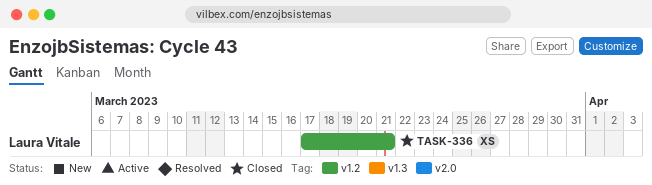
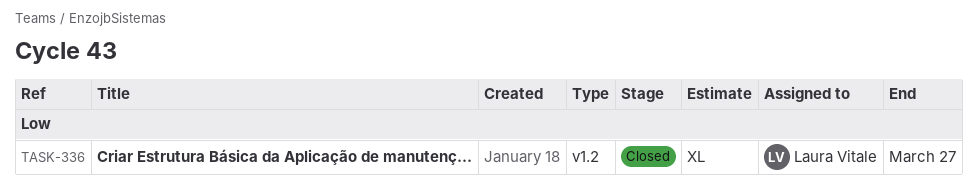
TASK-336, estimate: XS -> XL
TASK-336, due: Mar 21 -> Mar 27

